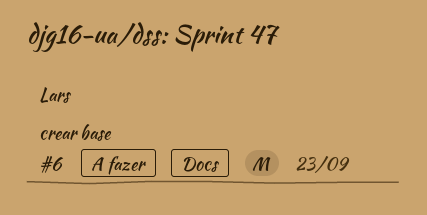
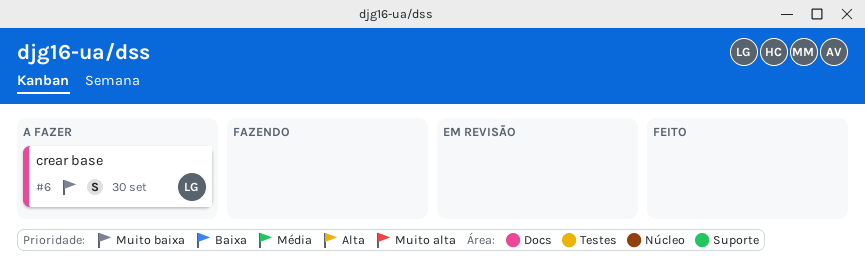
#6, estimate: M -> S
#6, due: Sep 23 -> Sep 30

